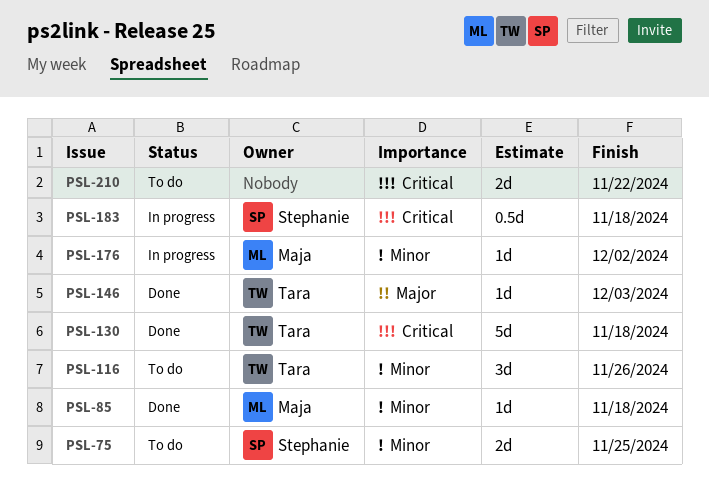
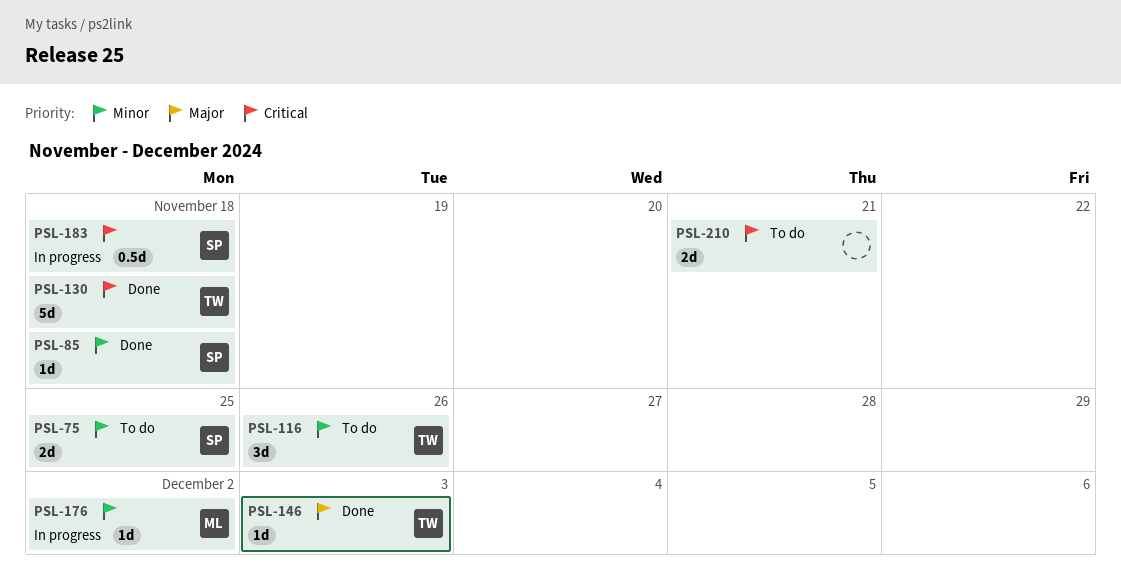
PSL-85, owner: Maja -> Stephanie
PSL-210, due: Nov 22 -> Nov 21

